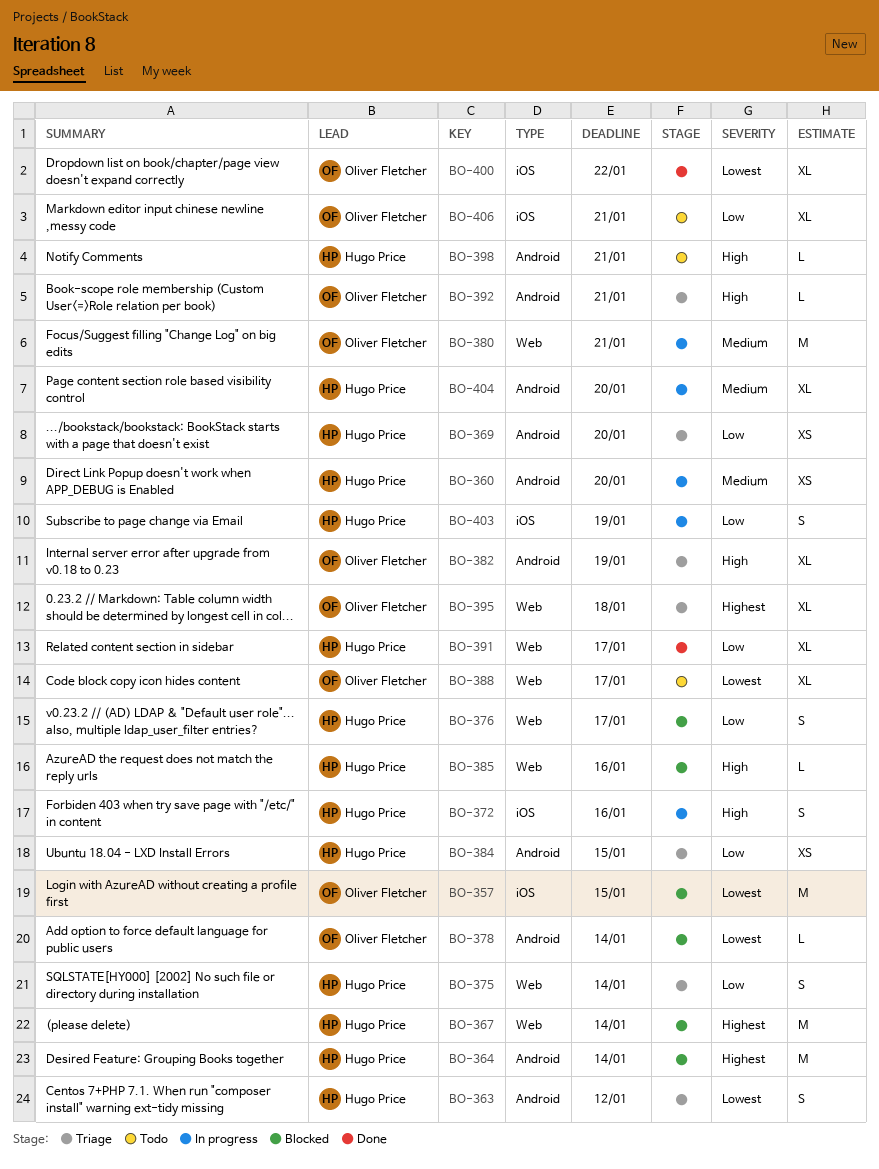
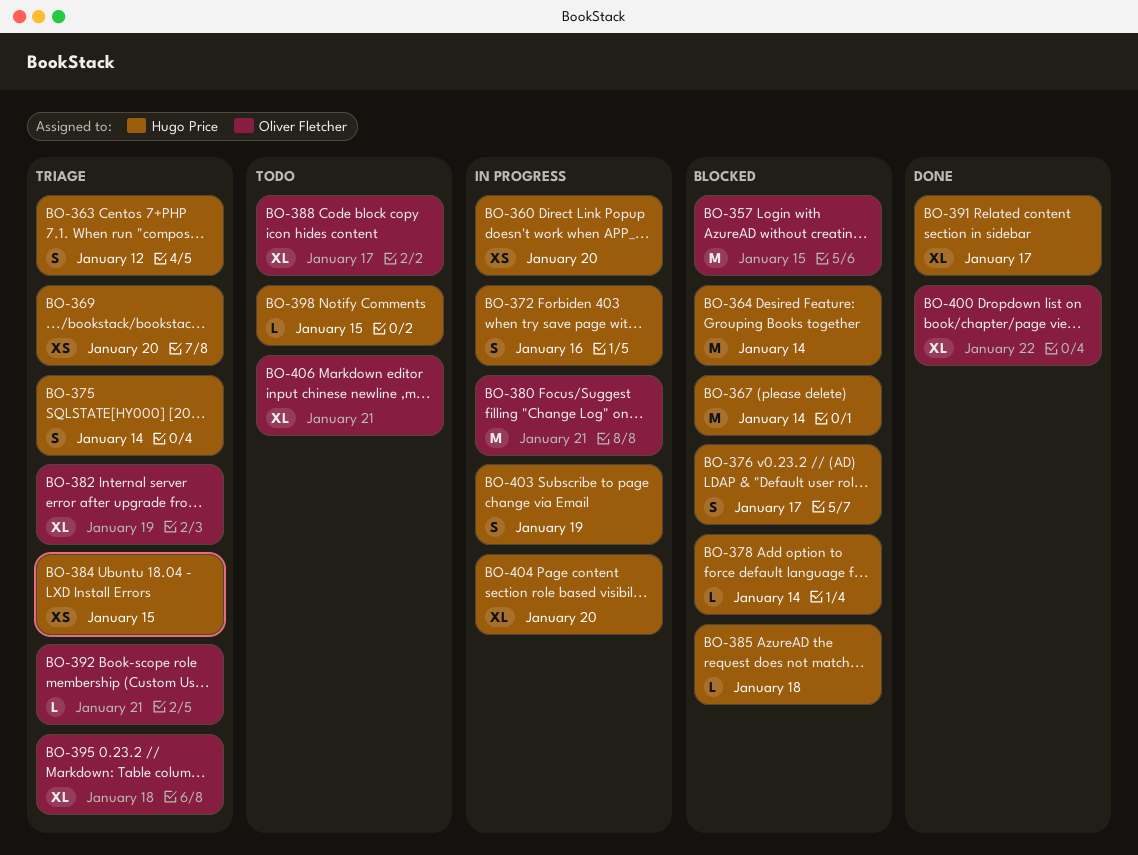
BO-378, owner: Oliver Fletcher -> Hugo Price
BO-385, due: Jan 16 -> Jan 18
BO-398, due: Jan 21 -> Jan 15

